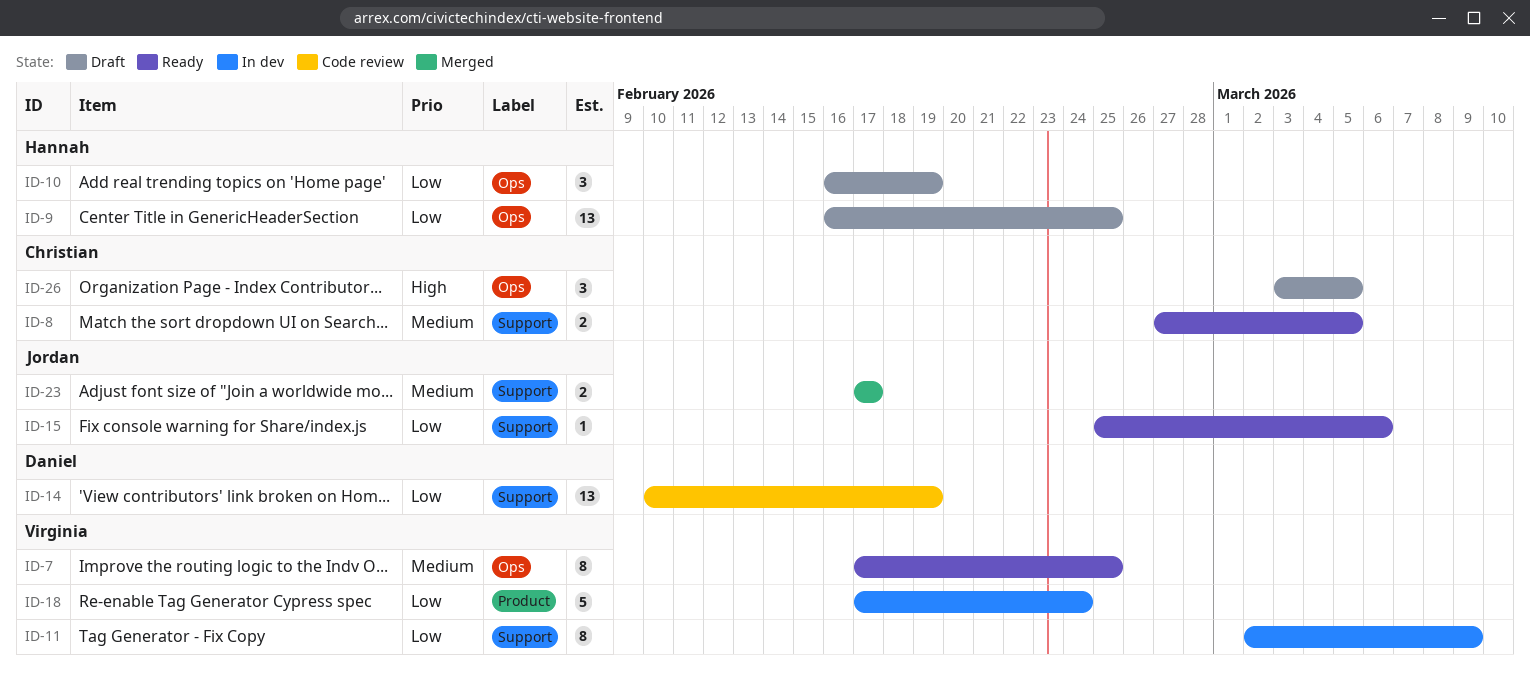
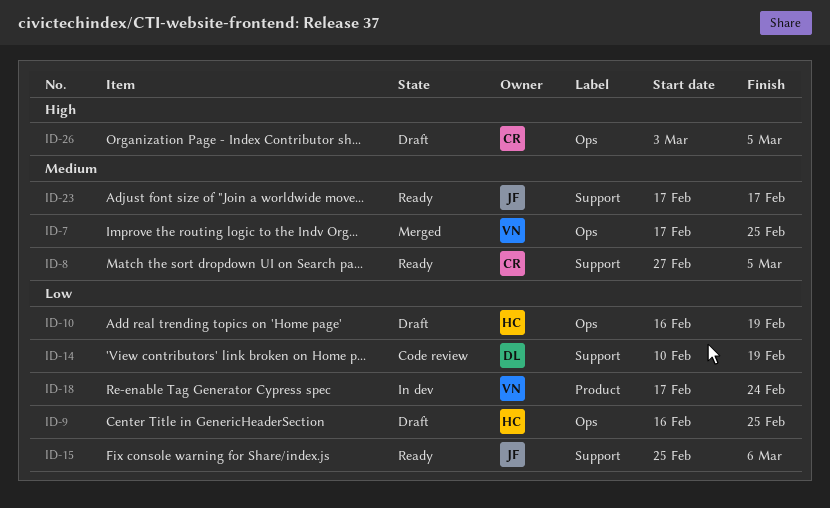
ID-7, status: Ready -> Merged
ID-11: present -> none
ID-23, status: Merged -> Ready

